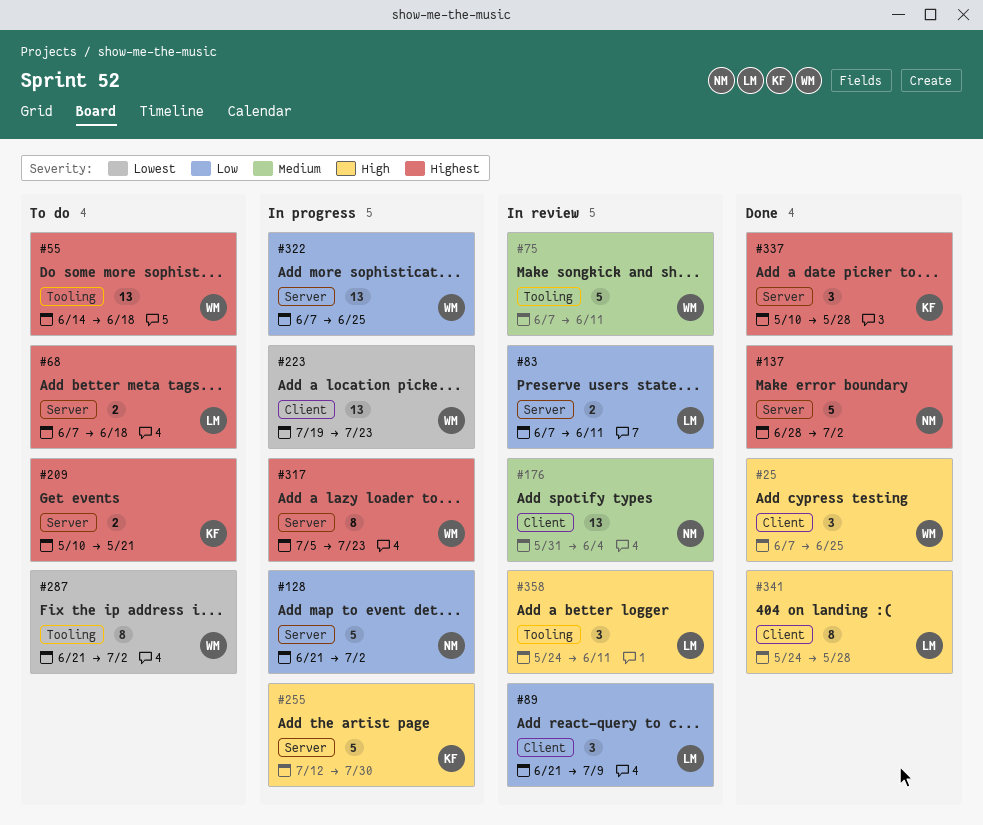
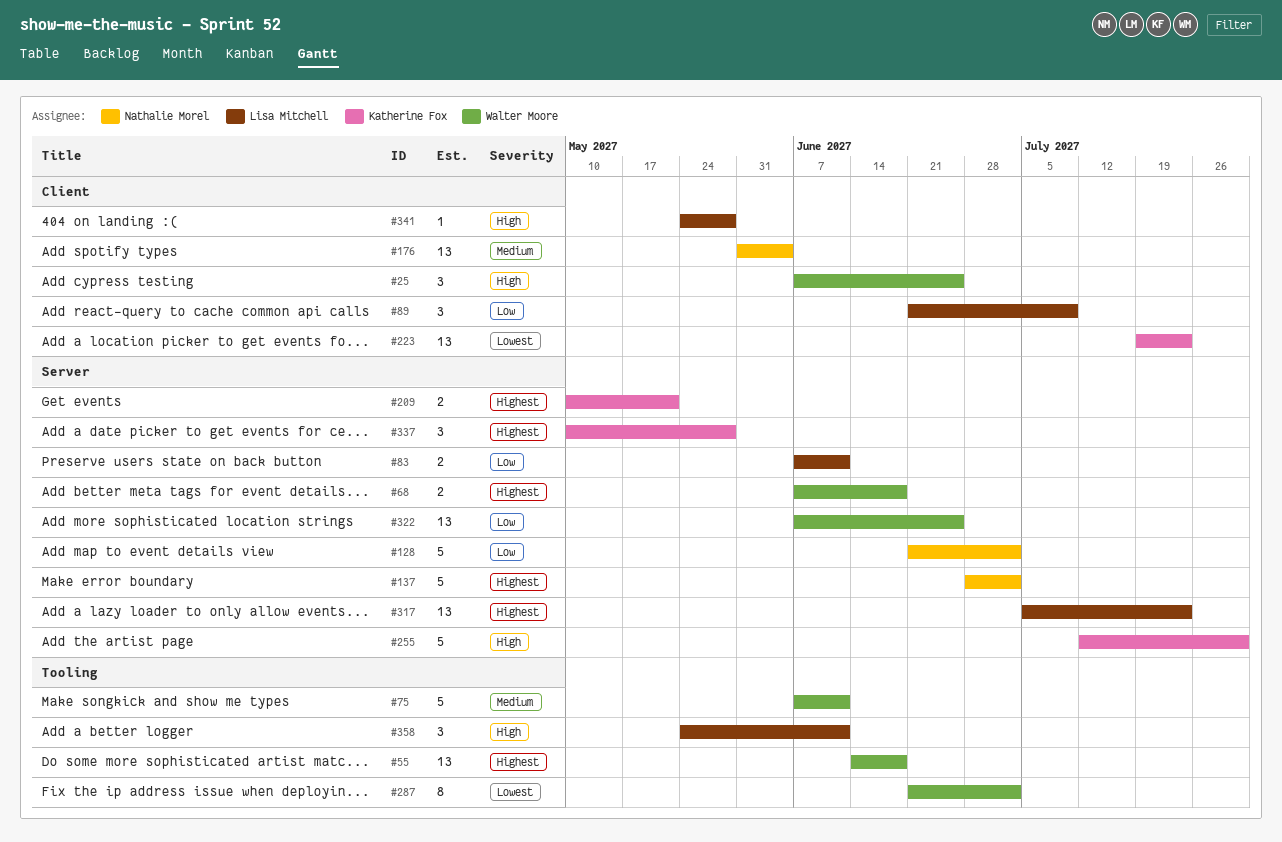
#68, owner: Lisa Mitchell -> Walter Moore
#223, owner: Walter Moore -> Katherine Fox
#317, owner: Walter Moore -> Lisa Mitchell
#317, estimate: 8 -> 13
#341, estimate: 8 -> 1

